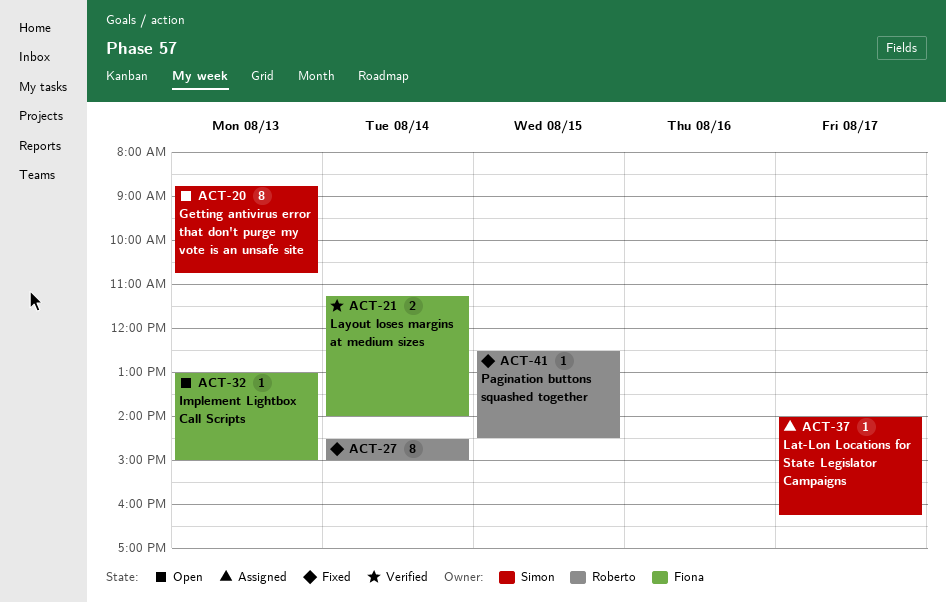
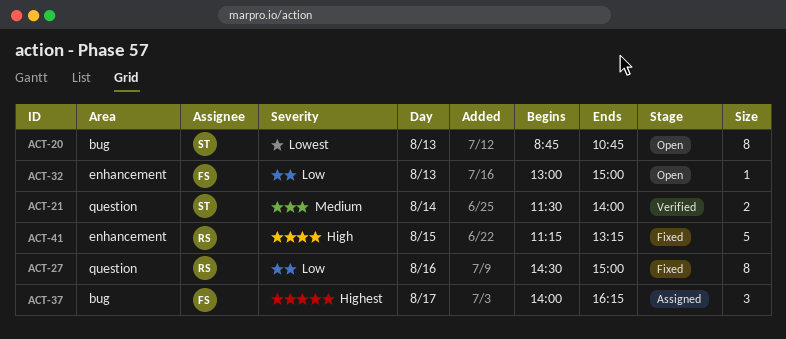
ACT-21, owner: Fiona -> Simon
ACT-21, begins: 11:15 -> 11:30
ACT-27, day: Aug 14 -> Aug 16
ACT-37, owner: Simon -> Fiona
ACT-37, estimate: 1 -> 3
ACT-41, estimate: 1 -> 5
ACT-41, begins: 12:30 -> 11:15
ACT-41, ends: 14:30 -> 13:15

